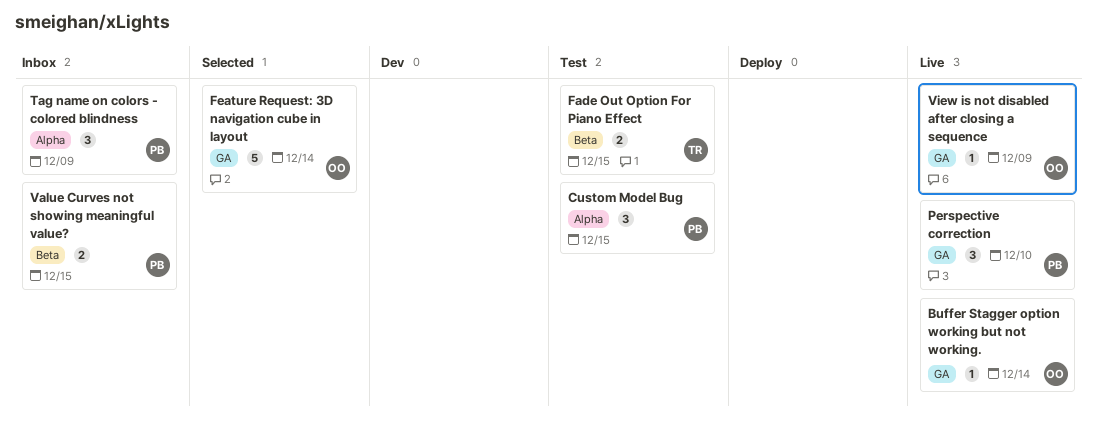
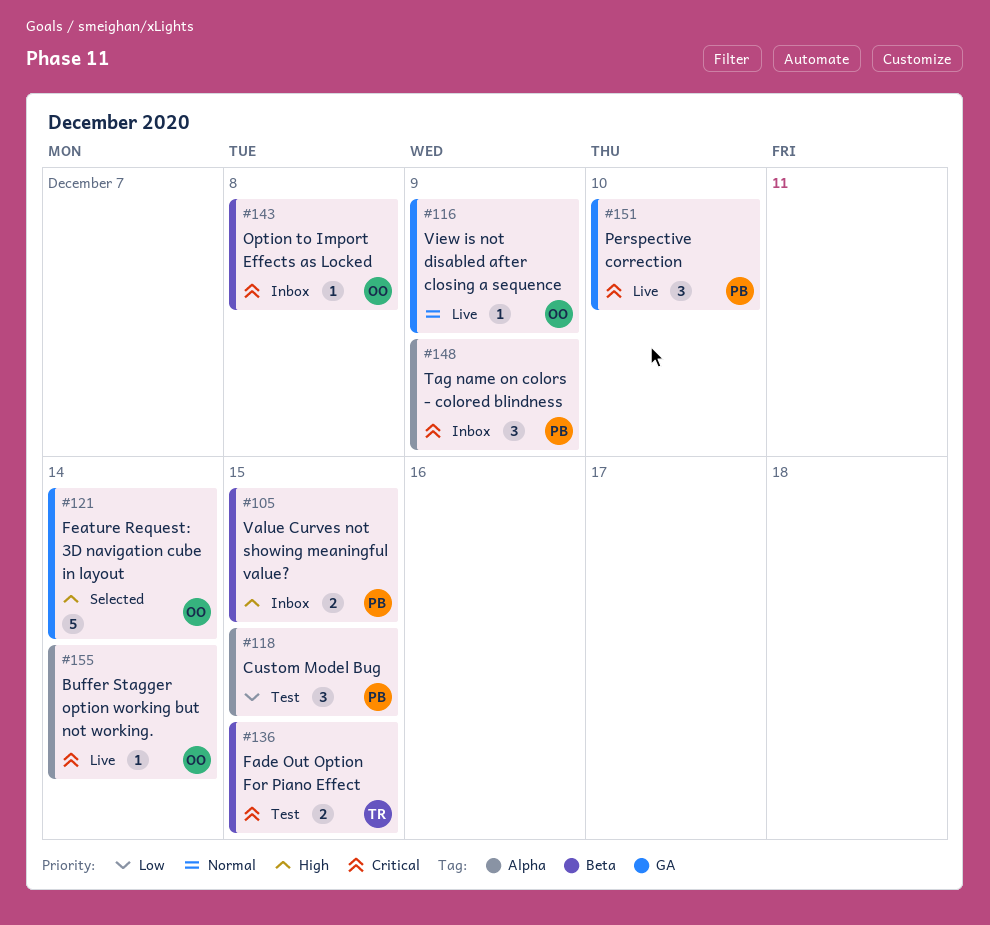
Buffer Stagger option working but not working., label: GA -> Alpha
Option to Import Effects as Locked: none -> present

